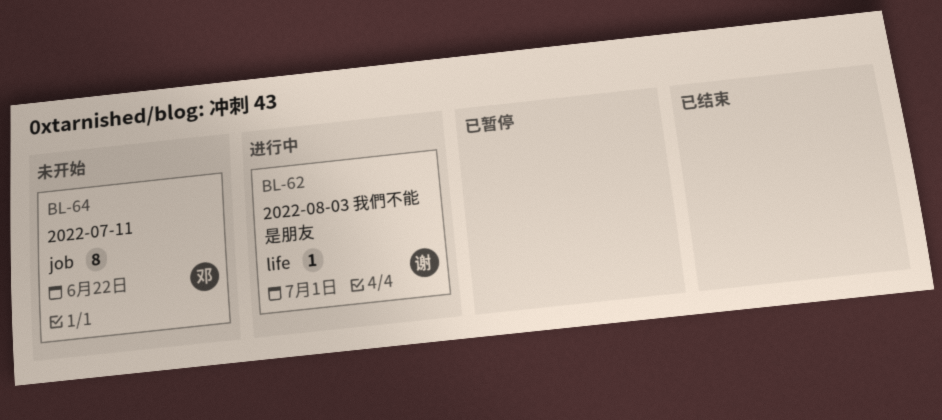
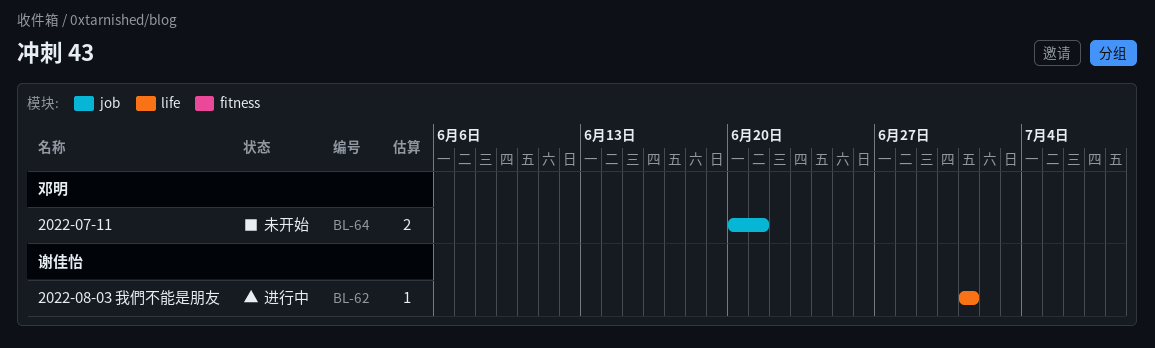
BL-64, estimate: 8 -> 2
BL-64, due: Jun 22 -> Jun 21

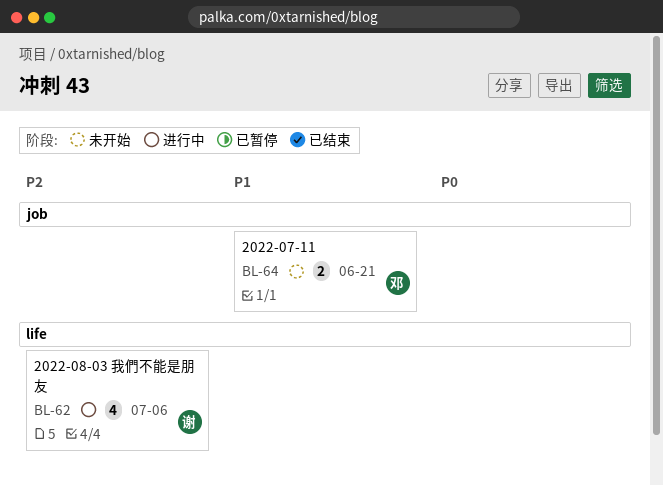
BL-62, estimate: 1 -> 4
BL-62, due: Jul 1 -> Jul 6

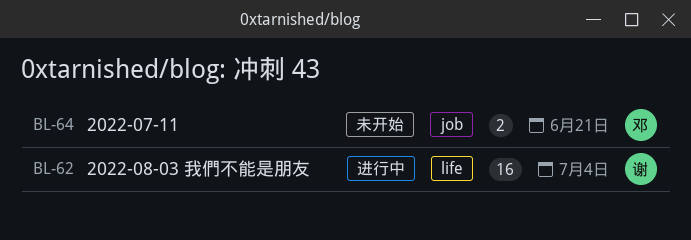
BL-62, estimate: 4 -> 16
BL-62, due: Jul 6 -> Jul 4

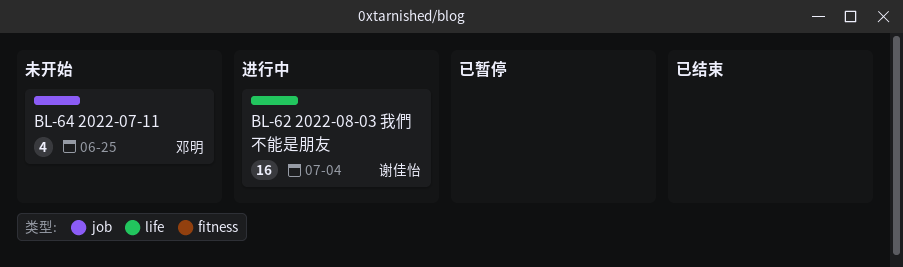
BL-64, estimate: 2 -> 4
BL-64, due: Jun 21 -> Jun 25

